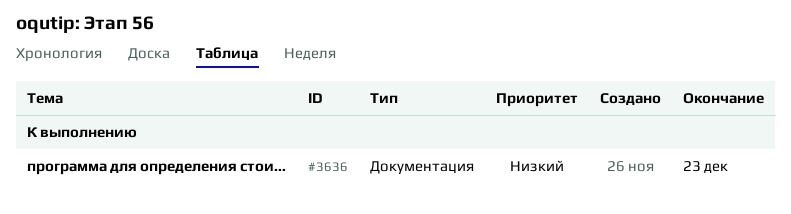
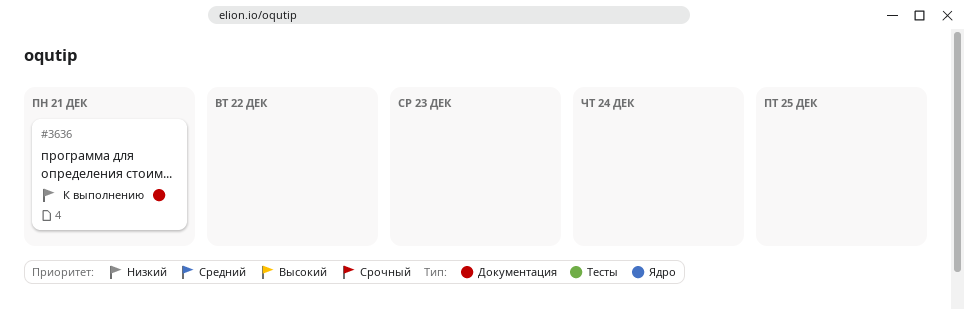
#3636, due: Dec 23 -> Dec 21

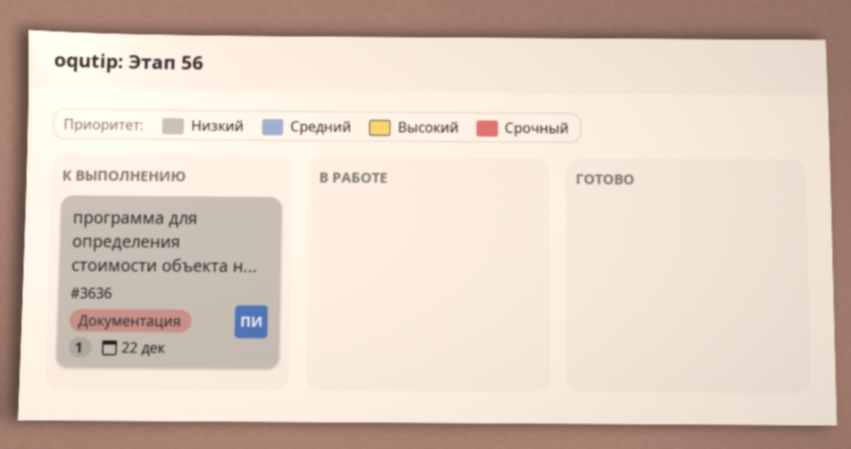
#3636, due: Dec 21 -> Dec 22

